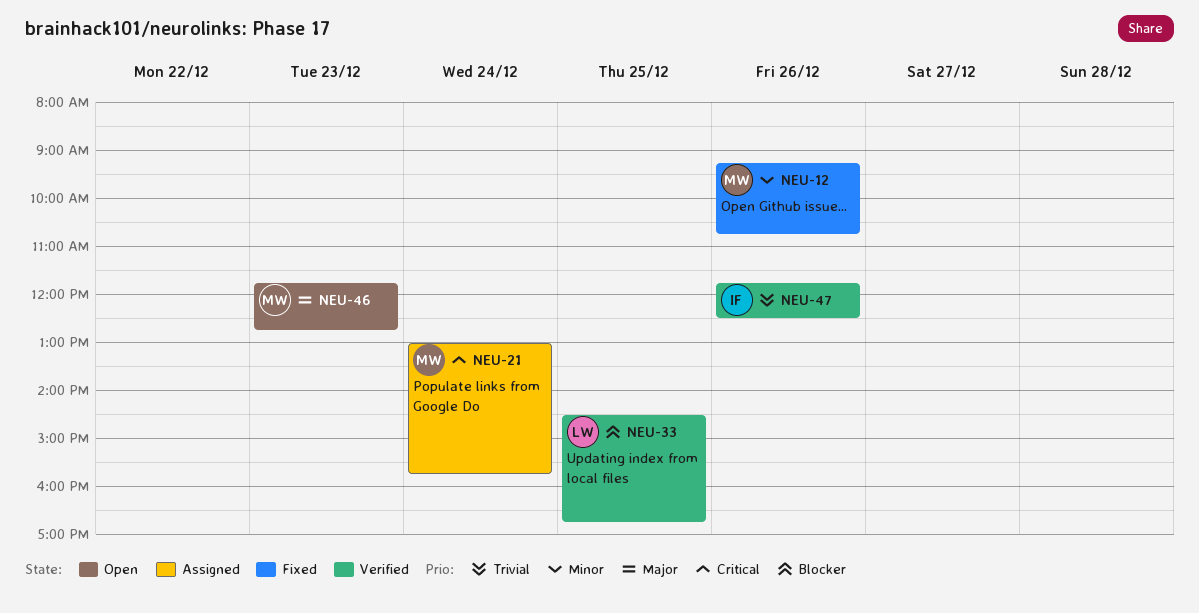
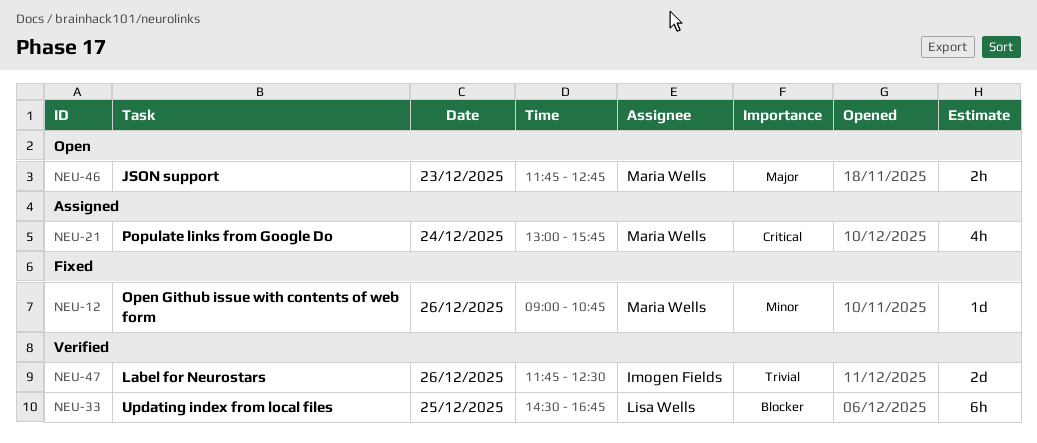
NEU-12, begins: 09:15 -> 09:00

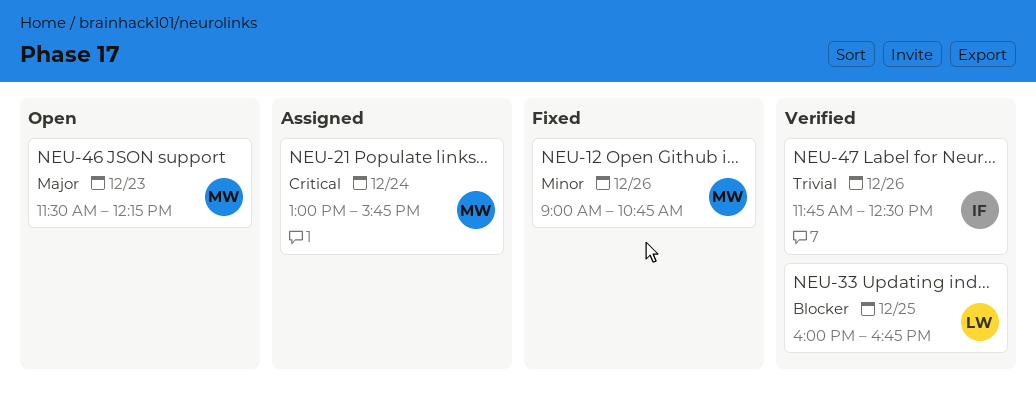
NEU-33, begins: 14:30 -> 16:00
NEU-46, begins: 11:45 -> 11:30
NEU-46, ends: 12:45 -> 12:15

